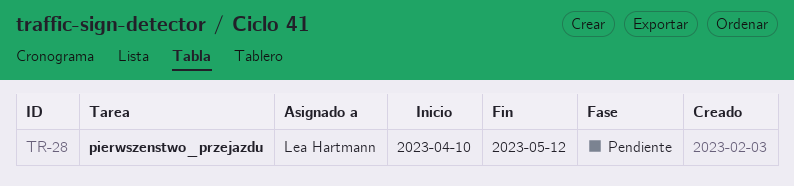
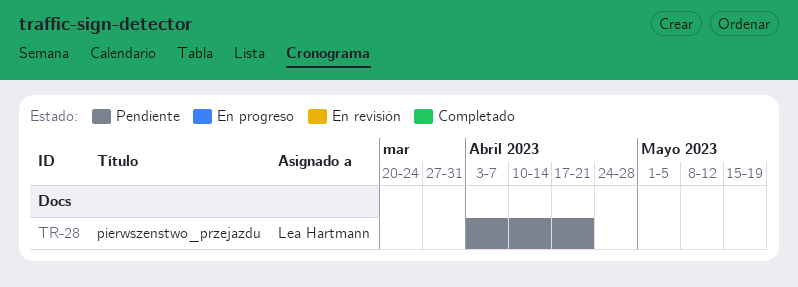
TR-28, start: Apr 10 -> Apr 3
TR-28, due: May 12 -> Apr 21

